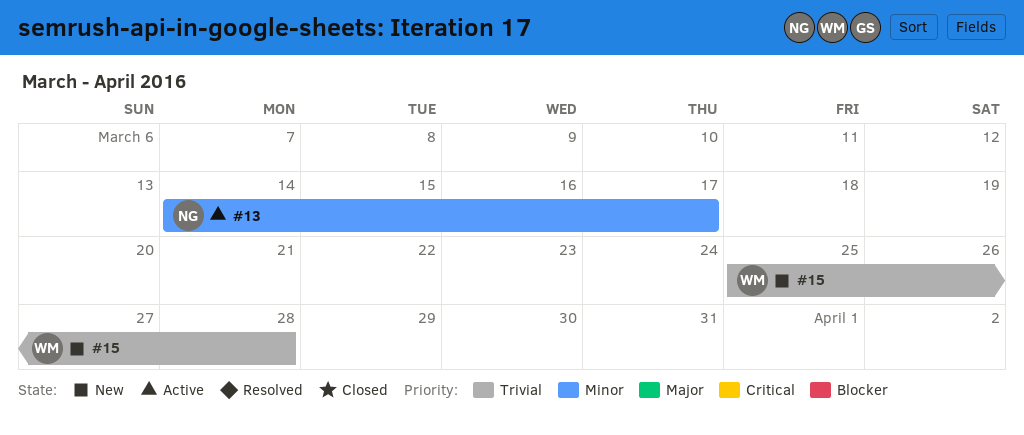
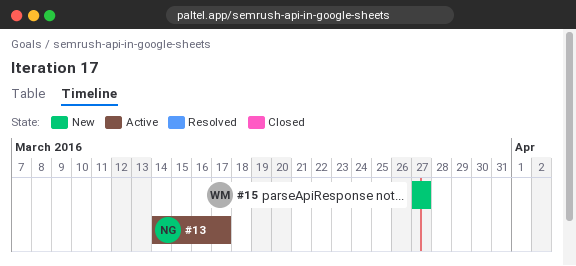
#15, start: Mar 25 -> Mar 27
#15, due: Mar 28 -> Mar 27

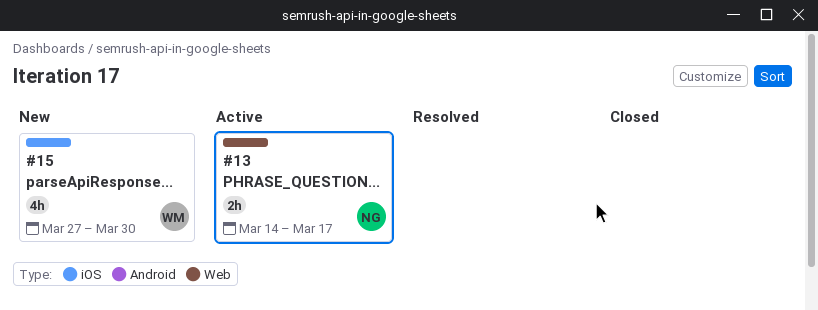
#15, due: Mar 27 -> Mar 30

